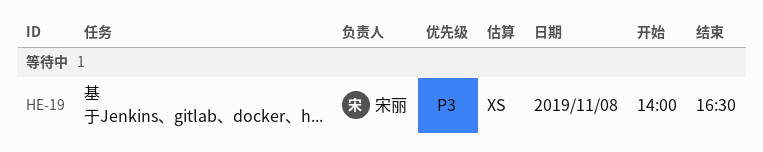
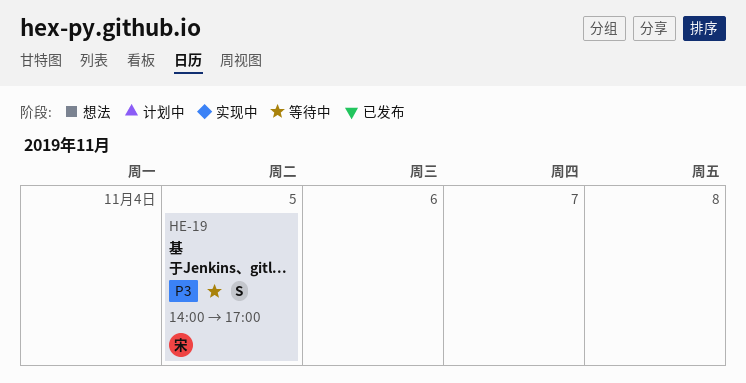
HE-19, estimate: XS -> S
HE-19, day: Nov 8 -> Nov 5
HE-19, ends: 16:30 -> 17:00

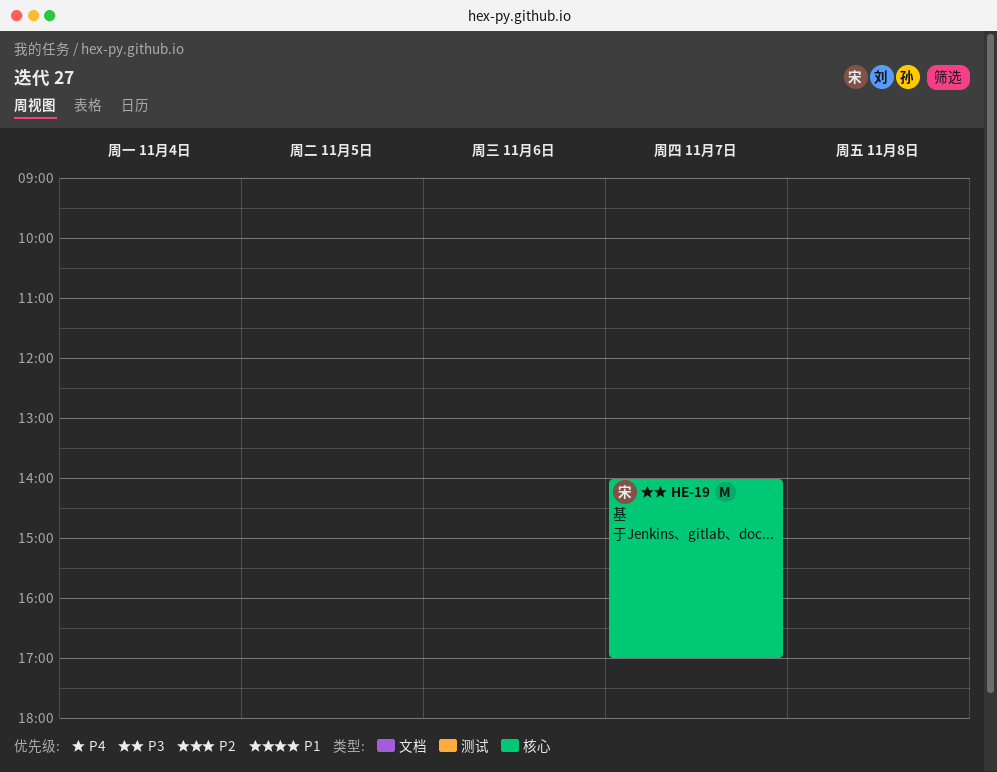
HE-19, estimate: S -> M
HE-19, day: Nov 5 -> Nov 7

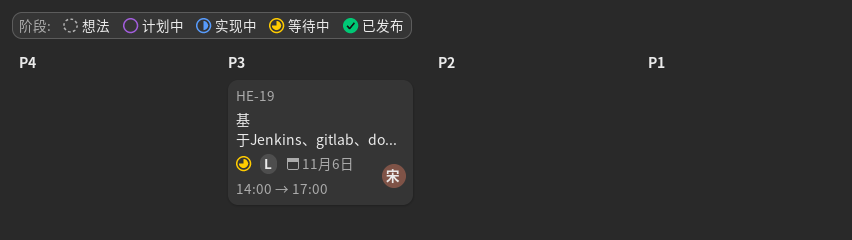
HE-19, estimate: M -> L
HE-19, day: Nov 7 -> Nov 6

